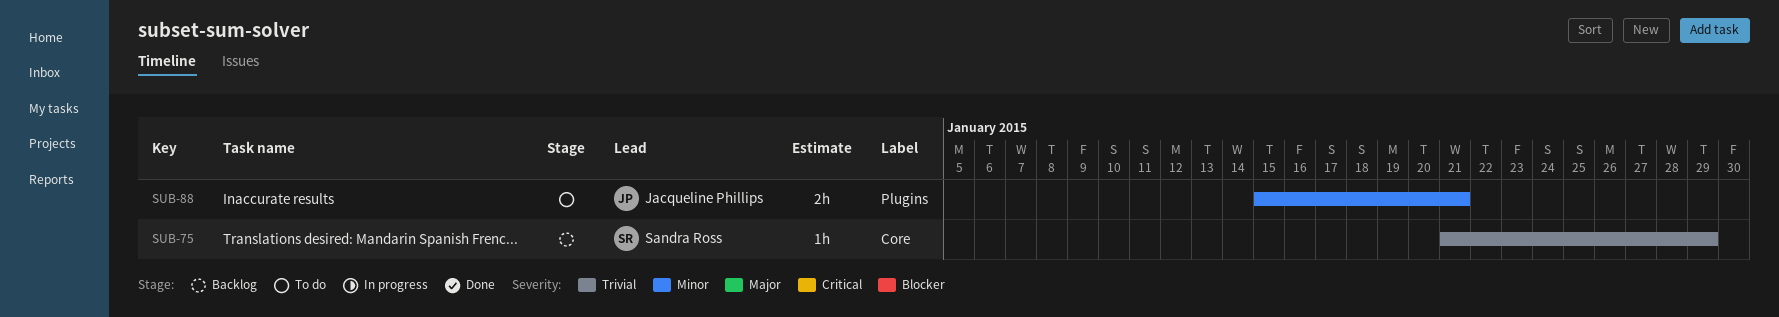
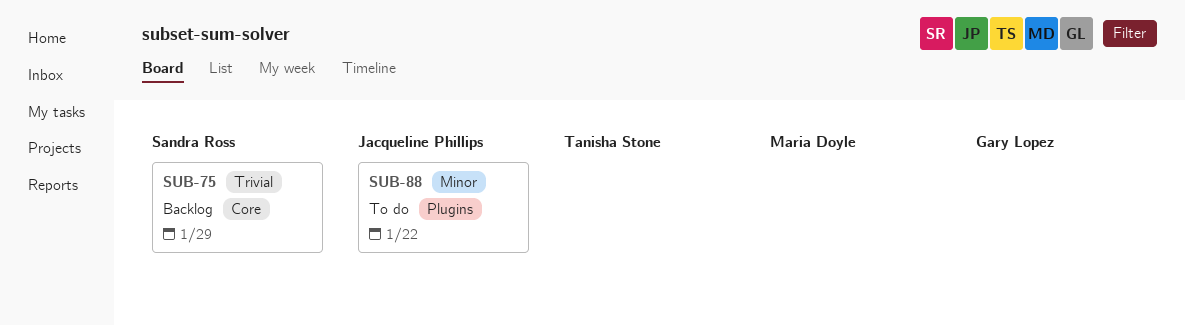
SUB-88, due: Jan 21 -> Jan 22

